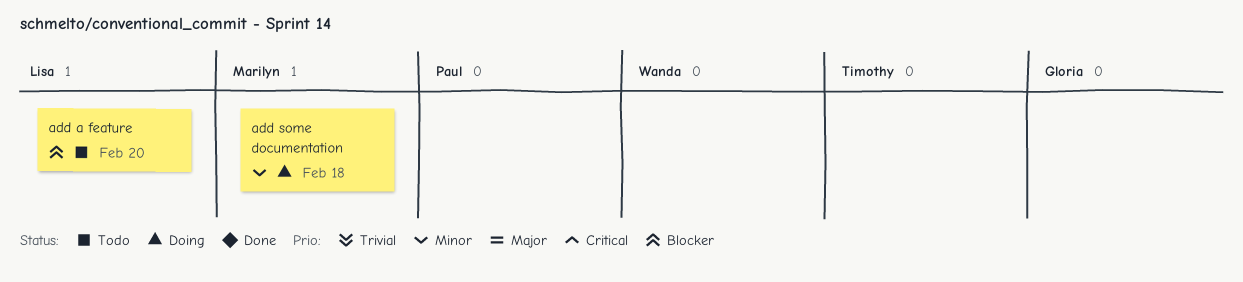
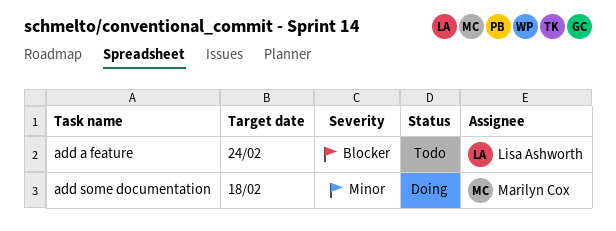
add a feature, due: Feb 20 -> Feb 24

